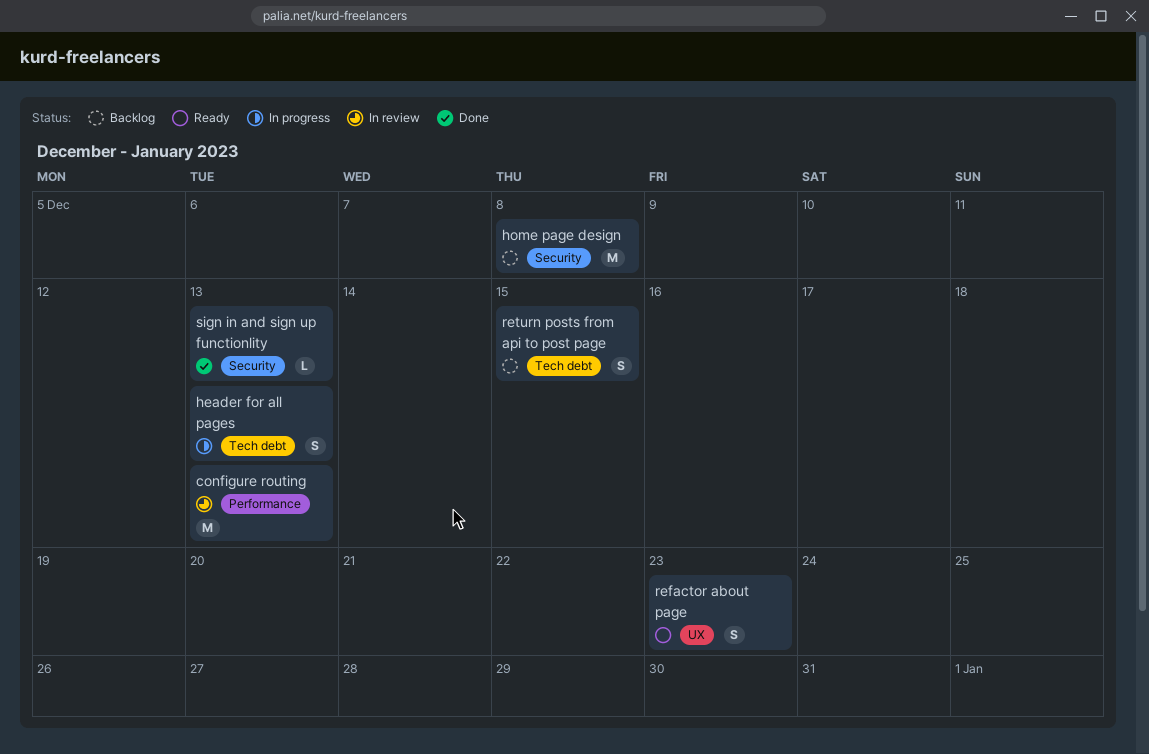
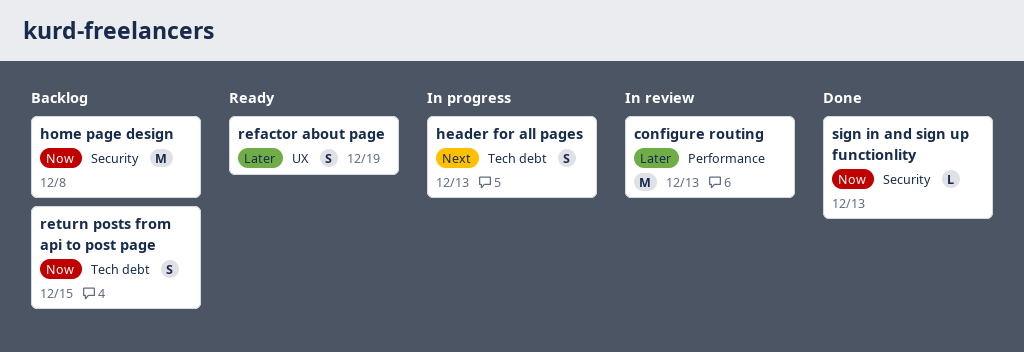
refactor about page, due: Dec 23 -> Dec 19

